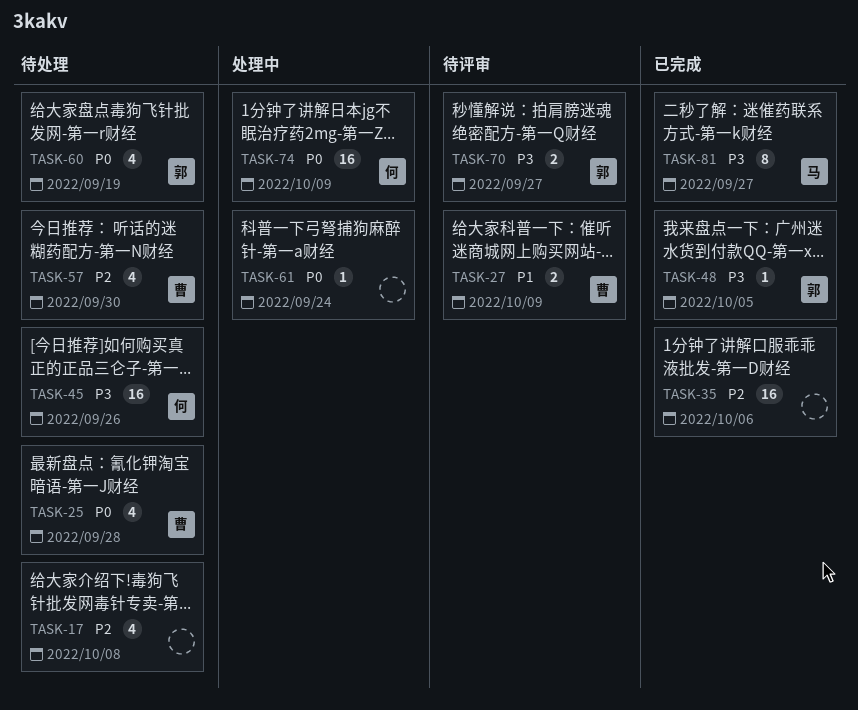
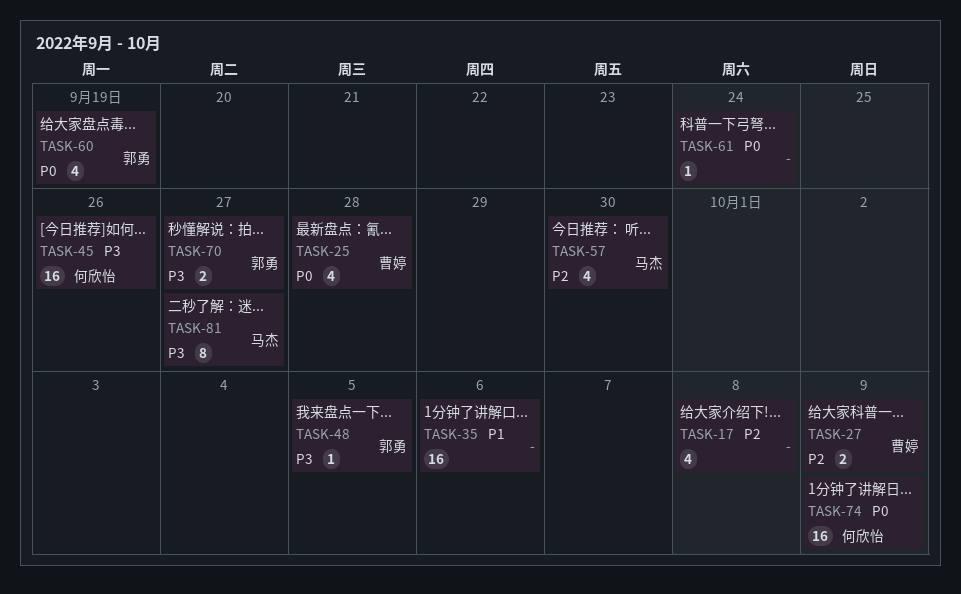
TASK-27, priority: P1 -> P2
TASK-35, priority: P2 -> P1
TASK-57, owner: 曹婷 -> 马杰

